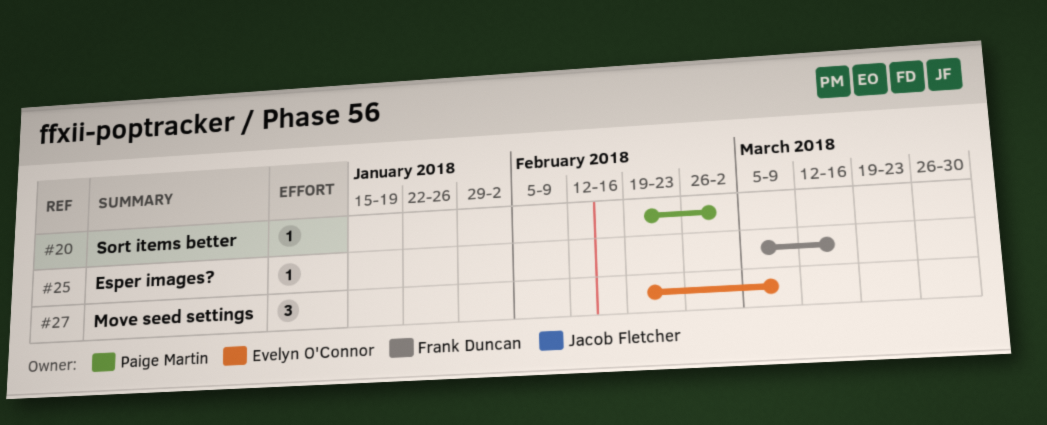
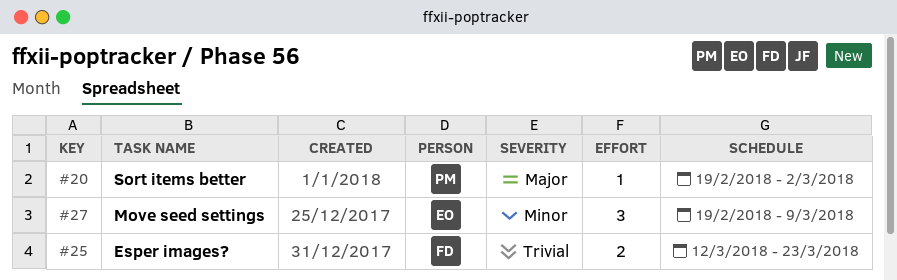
#25, estimate: 1 -> 2
#25, start: Mar 5 -> Mar 12
#25, due: Mar 16 -> Mar 23

